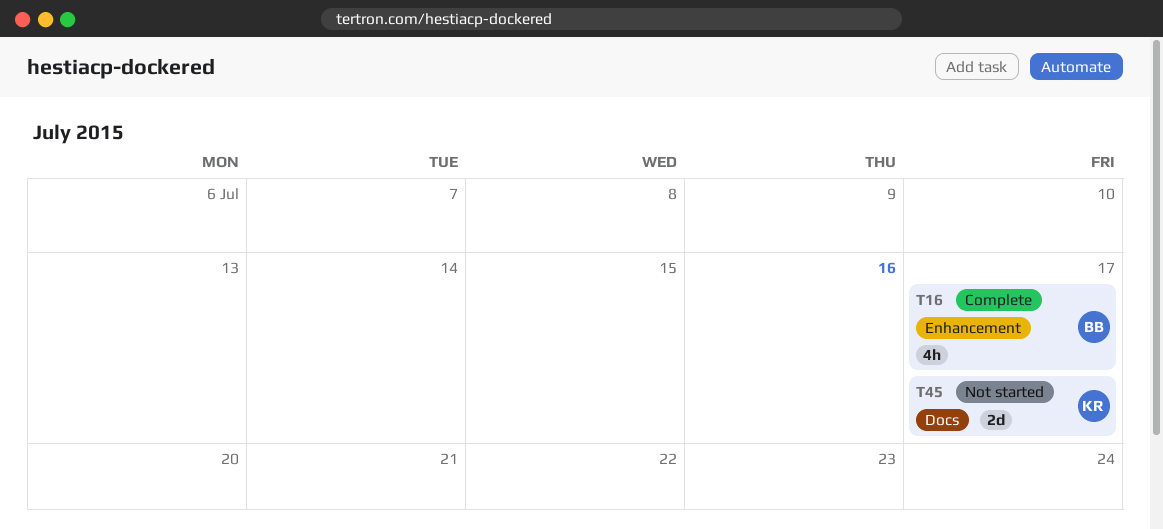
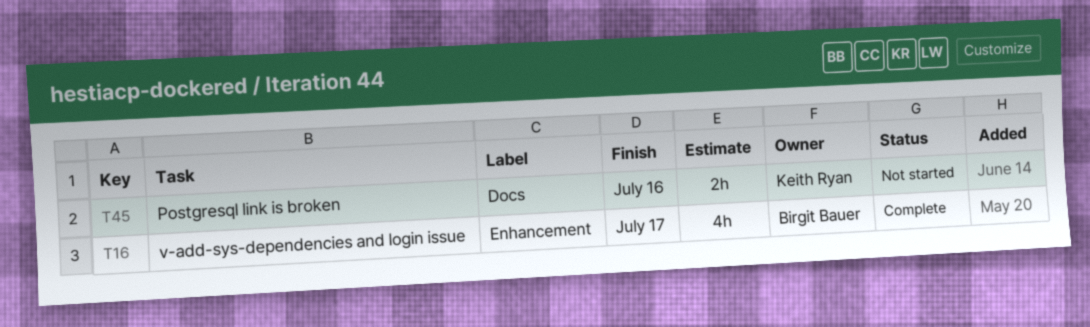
T45, estimate: 2d -> 2h
T45, due: Jul 17 -> Jul 16

